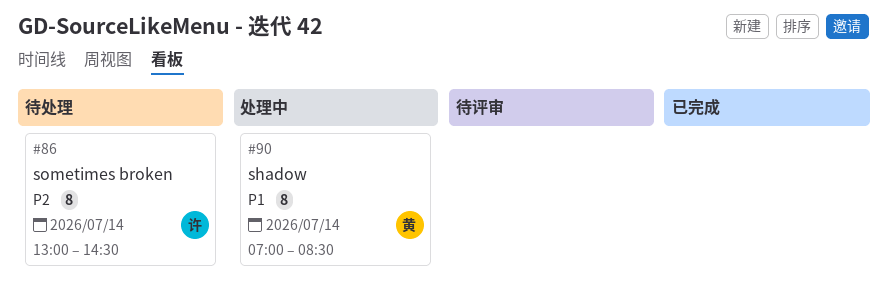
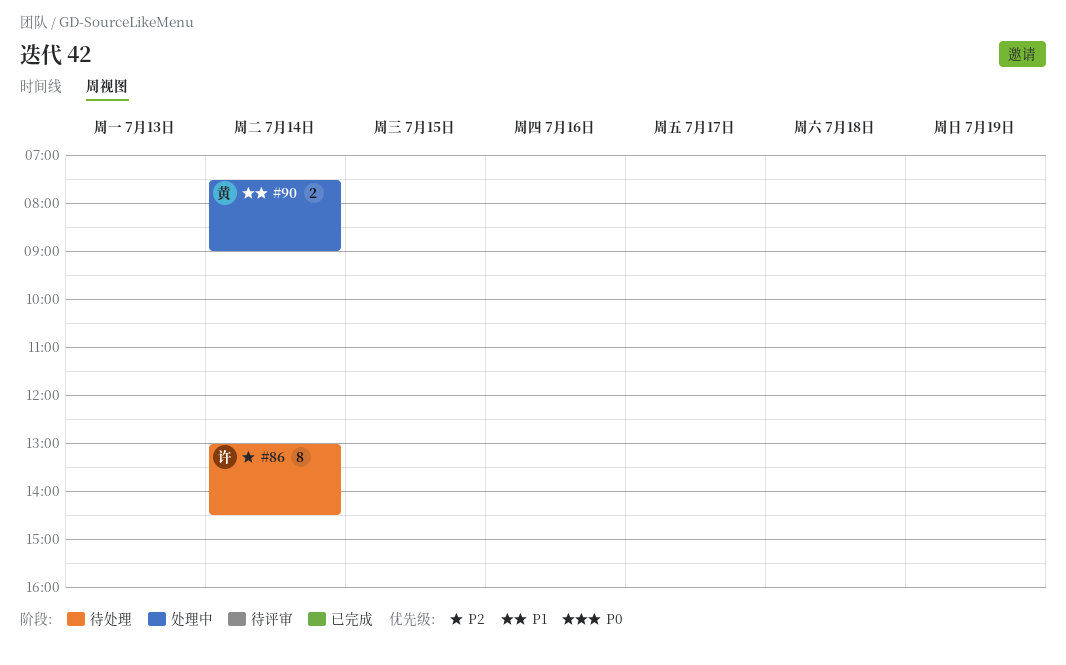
#90, estimate: 8 -> 2
#90, begins: 07:00 -> 07:30
#90, ends: 08:30 -> 09:00

